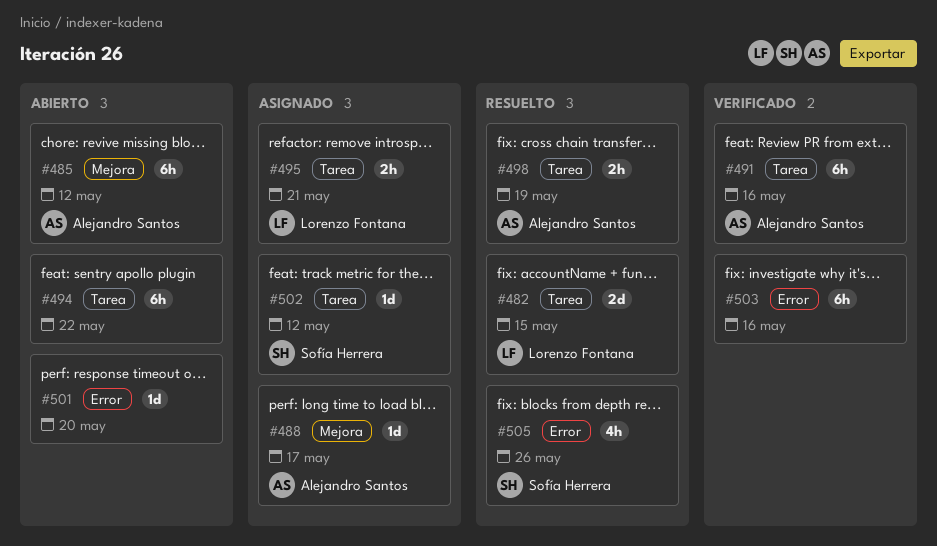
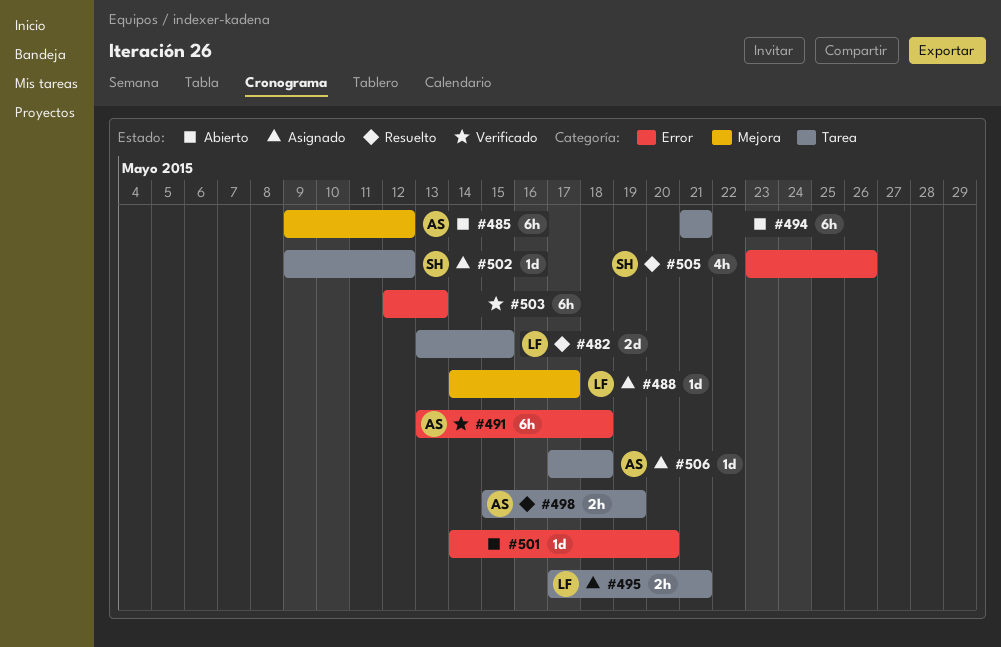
#488, owner: Alejandro Santos -> Lorenzo Fontana
#491, label: Tarea -> Error
#491, due: May 16 -> May 18
#494, due: May 22 -> May 21
#503, due: May 16 -> May 13
#506: none -> present

